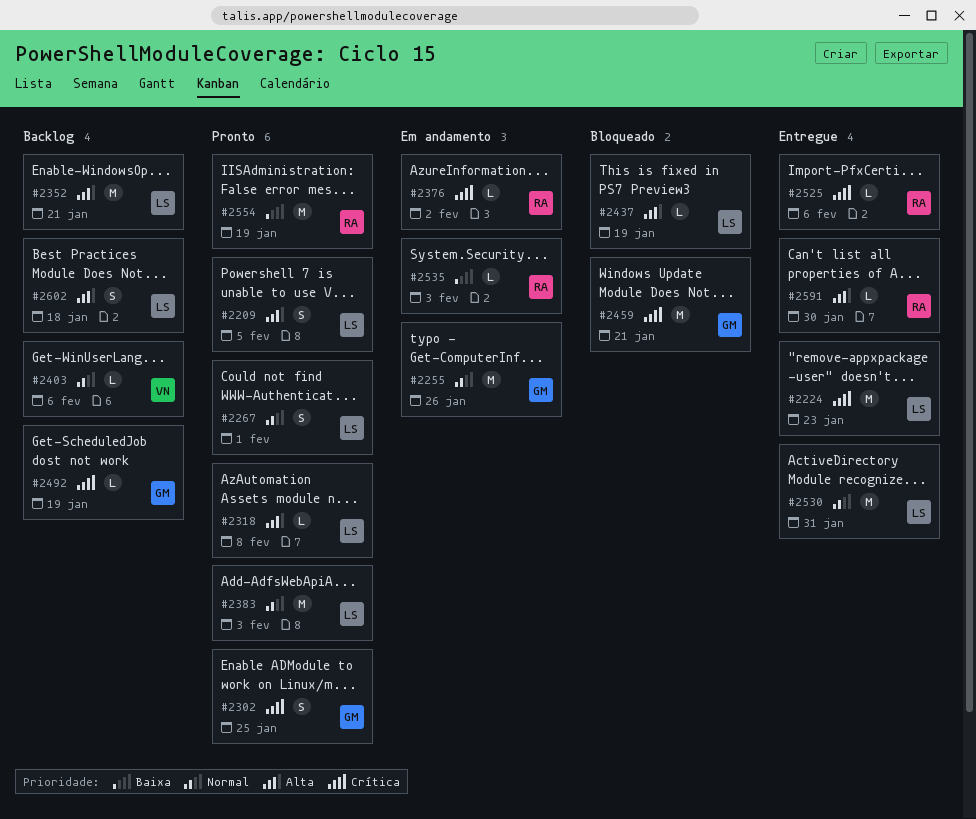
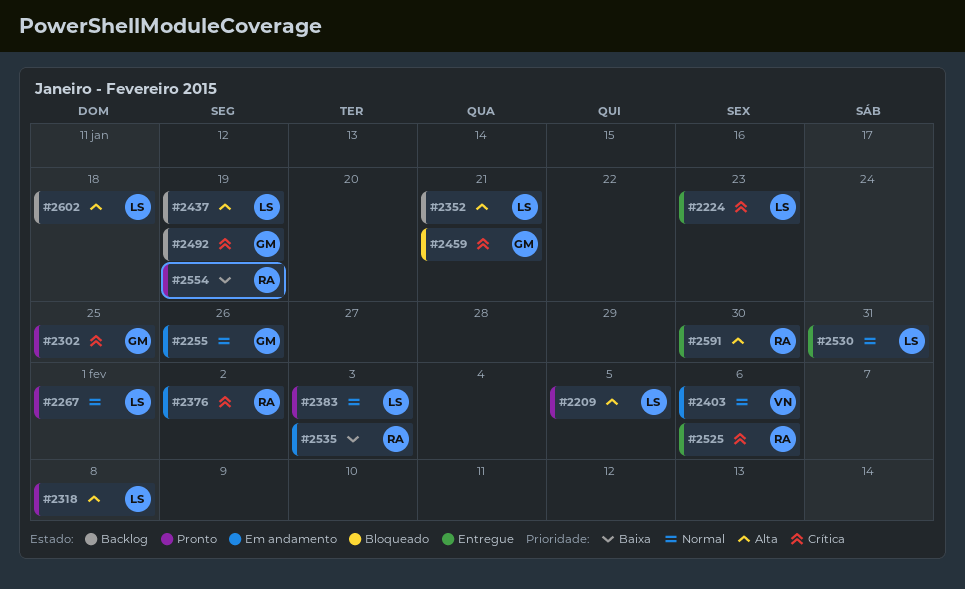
#2403, status: Backlog -> Em andamento
#2437, status: Bloqueado -> Backlog

